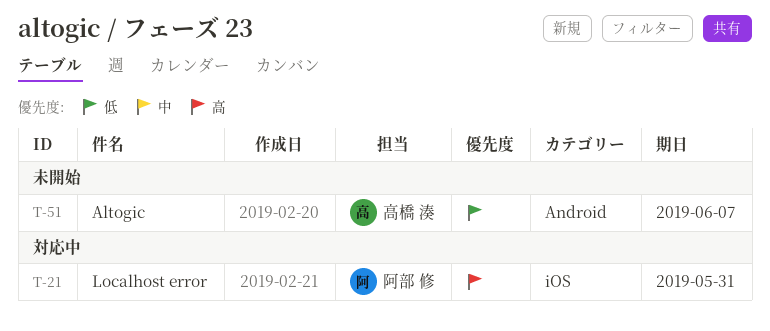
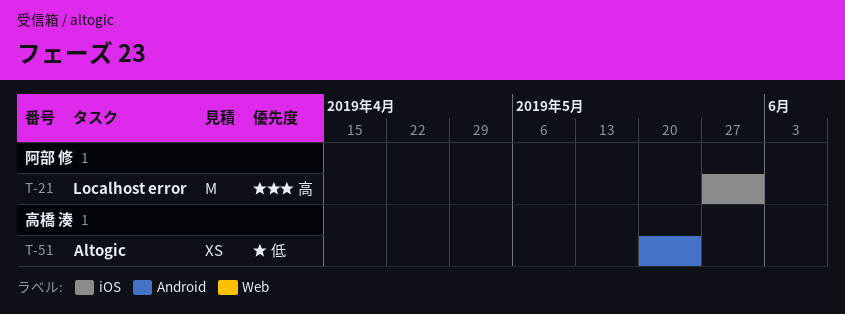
T-51, due: Jun 7 -> May 24

